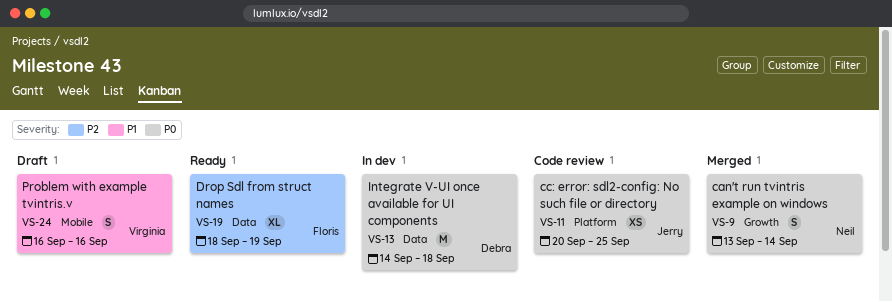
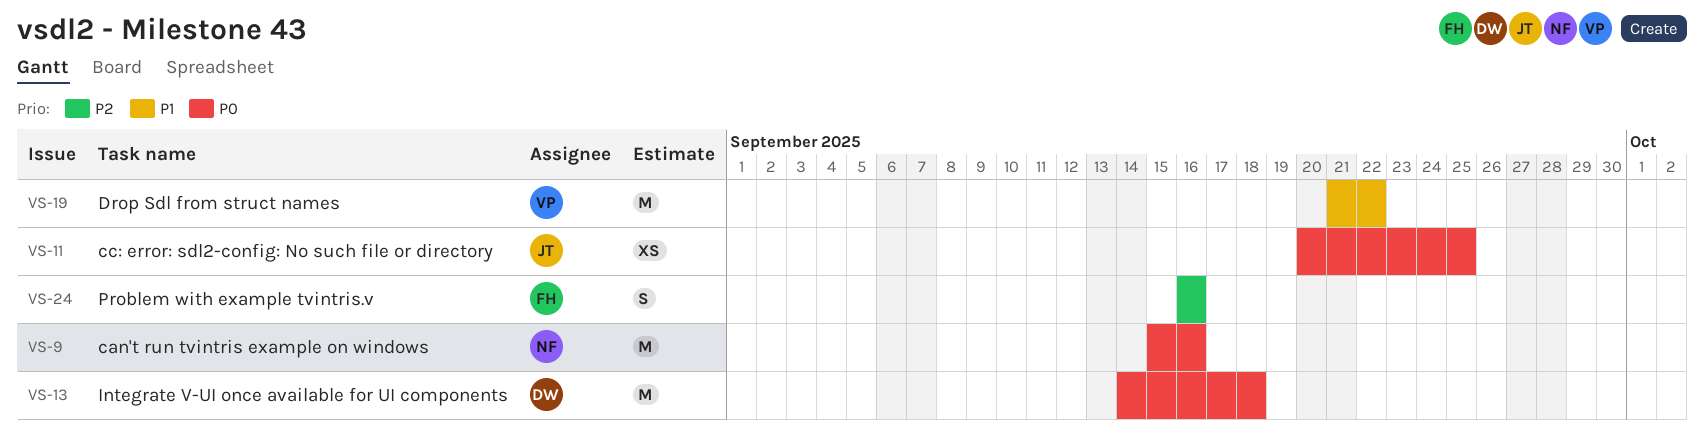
VS-9, estimate: S -> M
VS-9, start: Sep 13 -> Sep 15
VS-9, due: Sep 14 -> Sep 16
VS-19, owner: Floris -> Virginia
VS-19, priority: P2 -> P1
VS-19, estimate: XL -> M
VS-19, start: Sep 18 -> Sep 21
VS-19, due: Sep 19 -> Sep 22
VS-24, owner: Virginia -> Floris
VS-24, priority: P1 -> P2

